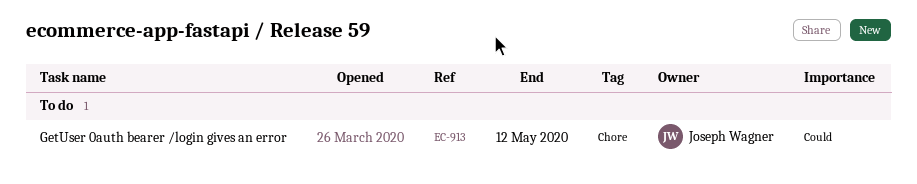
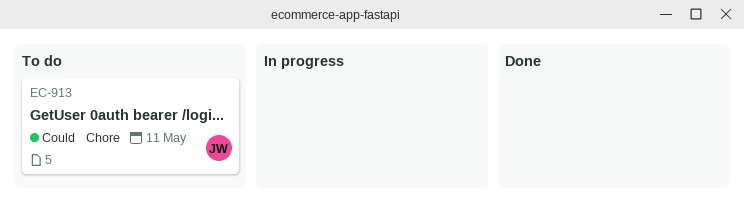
EC-913, due: May 12 -> May 11

